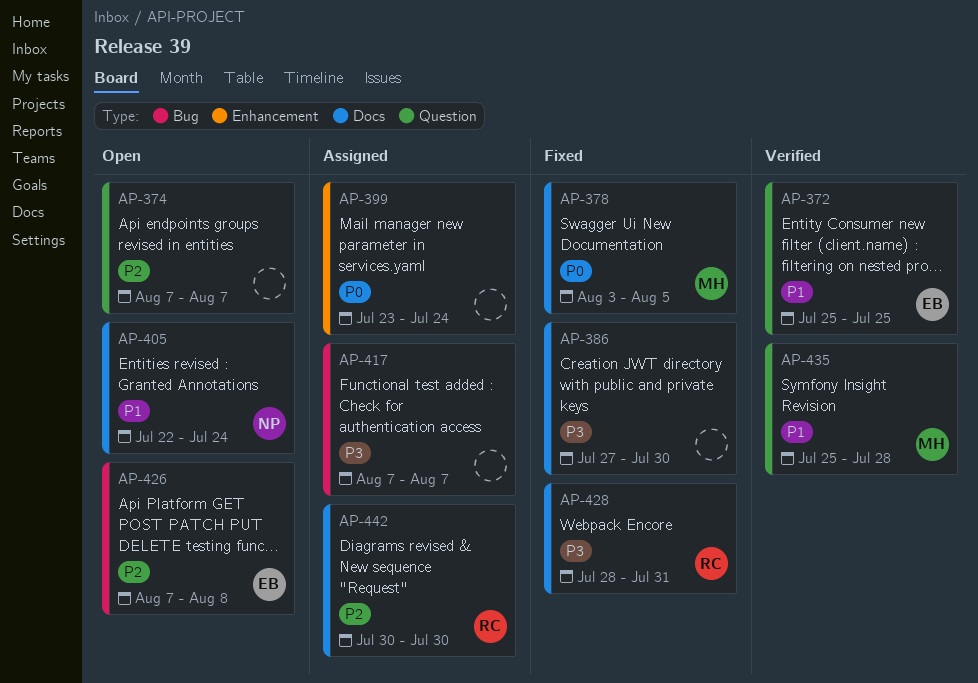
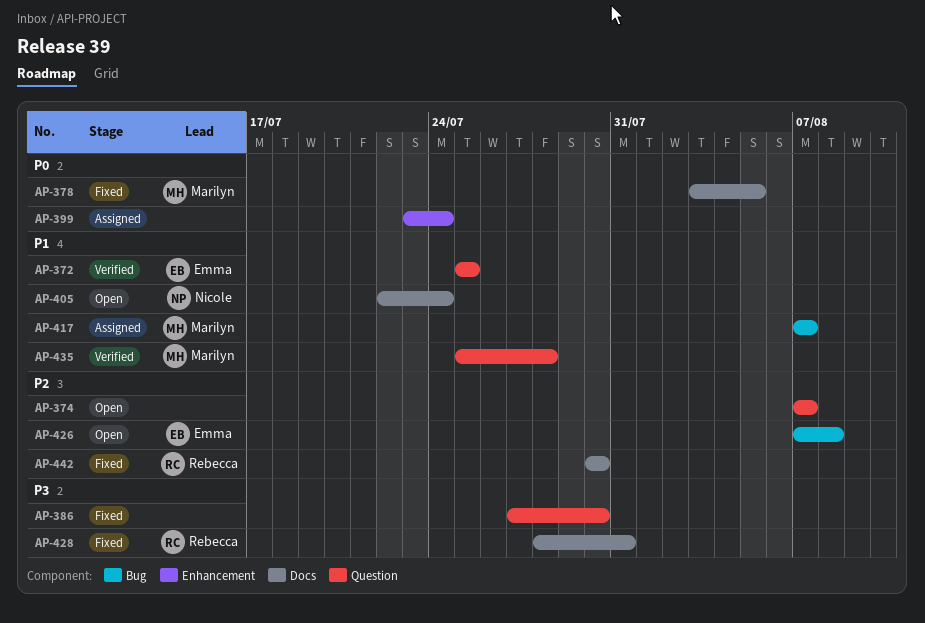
AP-386, label: Docs -> Question
AP-417, owner: none -> Marilyn
AP-417, priority: P3 -> P1
AP-442, status: Assigned -> Fixed

